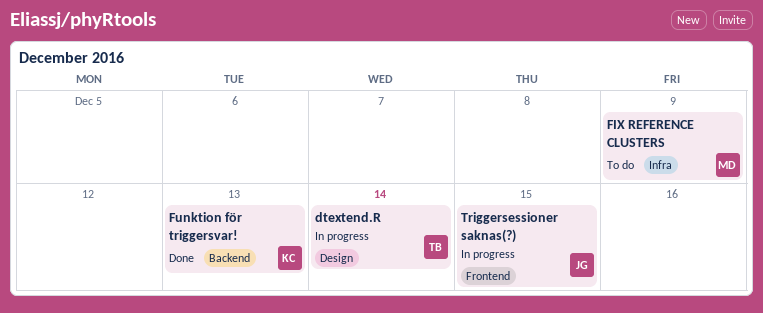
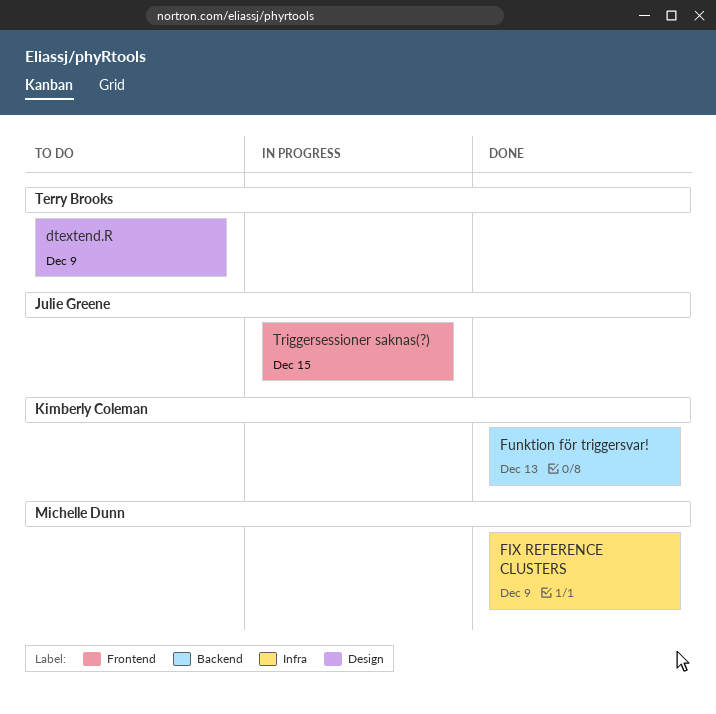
dtextend.R, status: In progress -> To do
dtextend.R, due: Dec 14 -> Dec 9
FIX REFERENCE CLUSTERS, status: To do -> Done

